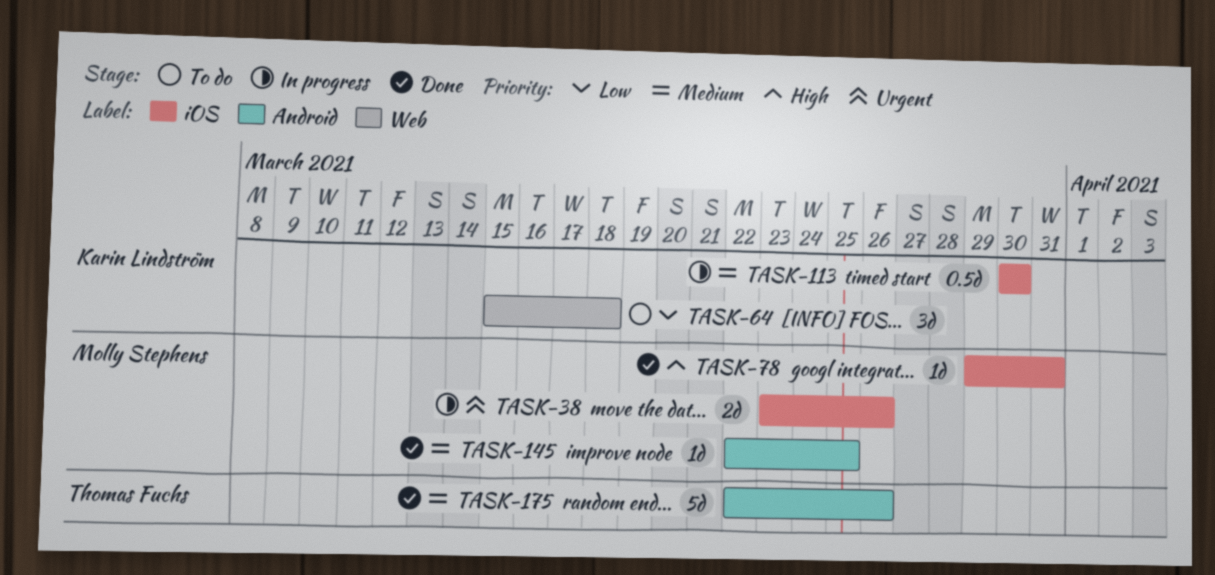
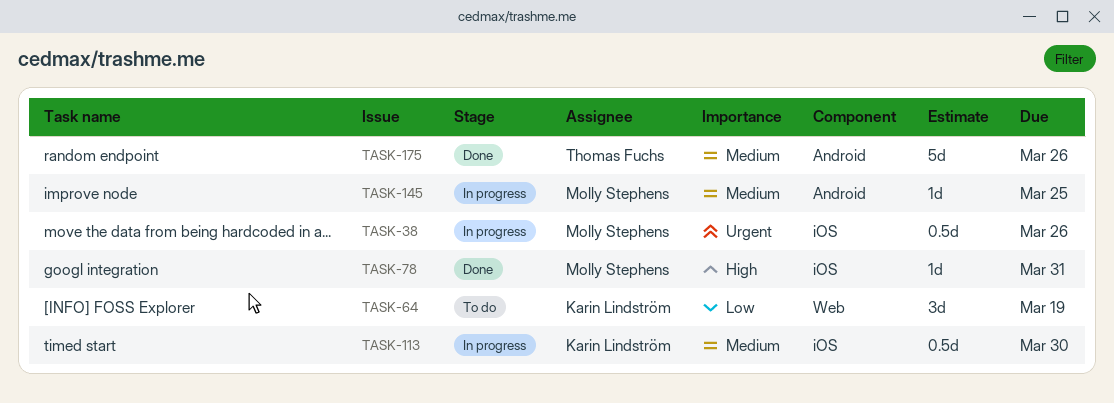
TASK-38, estimate: 2d -> 0.5d
TASK-64, due: Mar 18 -> Mar 19
TASK-145, status: Done -> In progress

